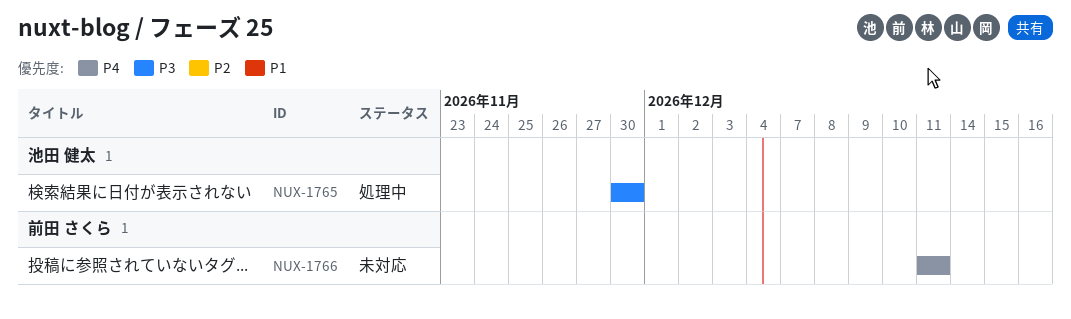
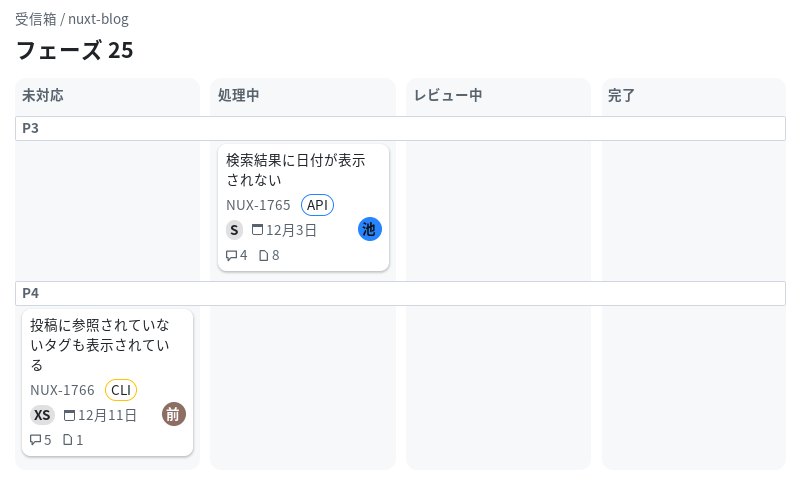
NUX-1765, due: Nov 30 -> Dec 3

